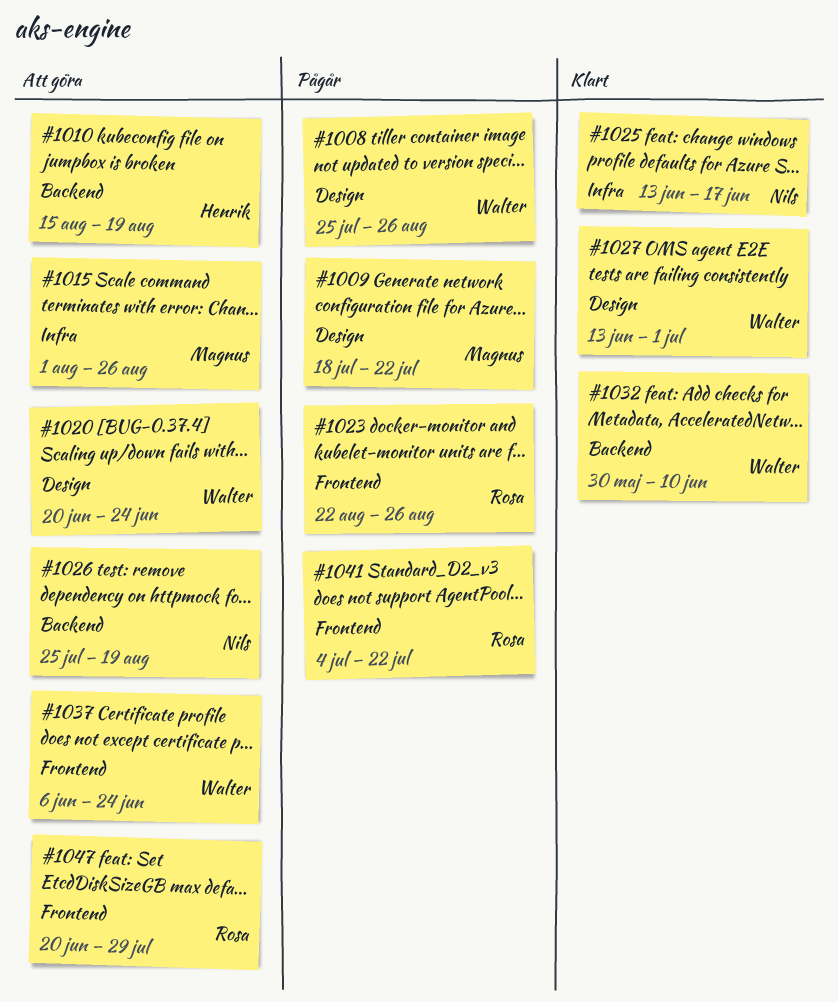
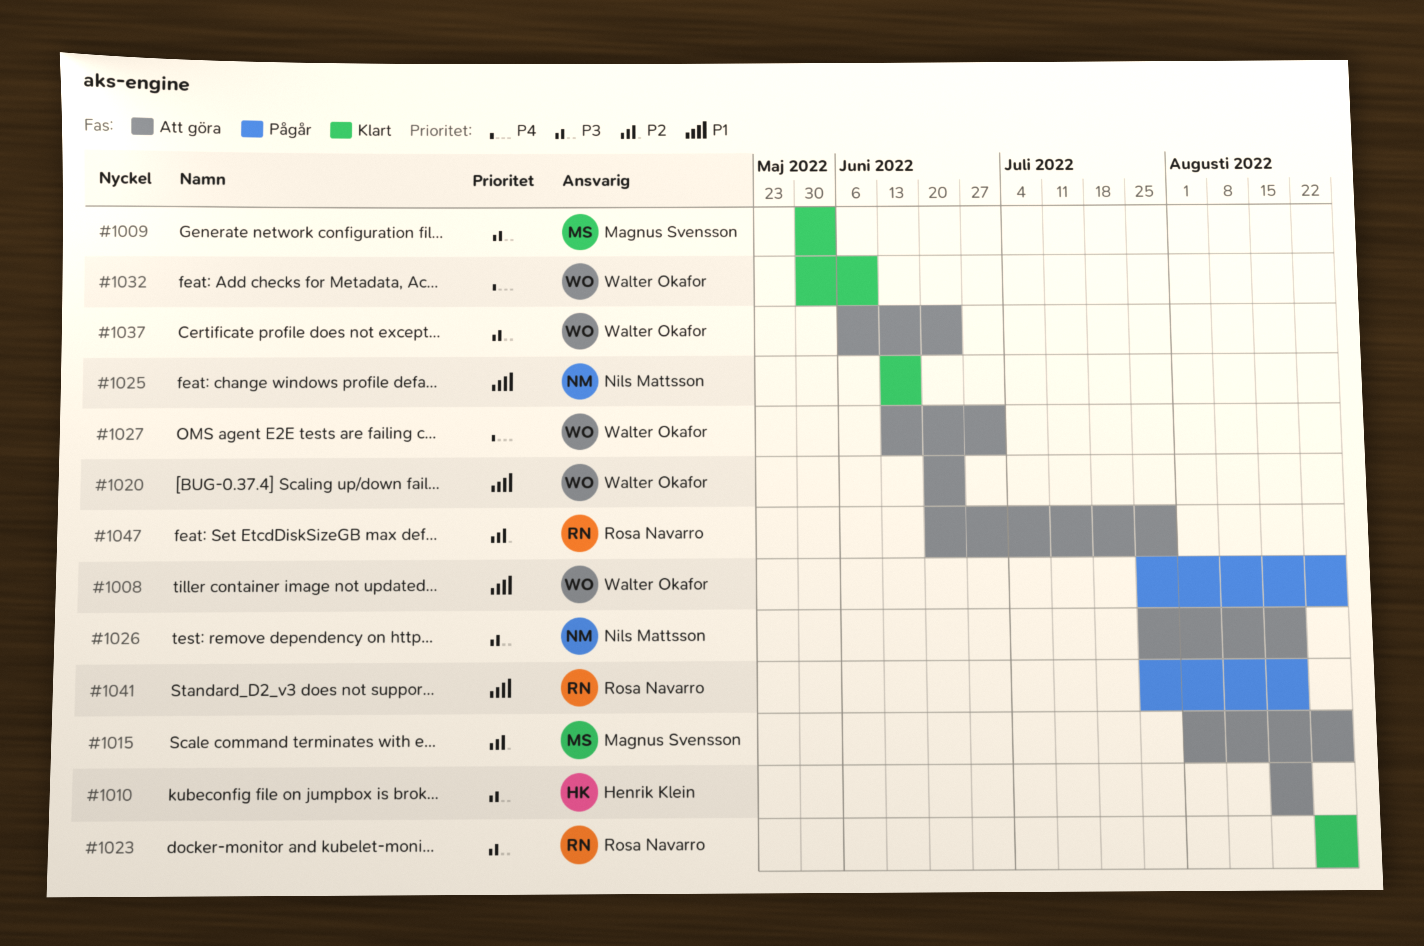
#1009, status: Pågår -> Klart
#1009, start: Jul 18 -> May 30
#1009, due: Jul 22 -> Jun 3
#1023, status: Pågår -> Klart
#1027, status: Klart -> Att göra
#1041, start: Jul 4 -> Jul 25
#1041, due: Jul 22 -> Aug 19

